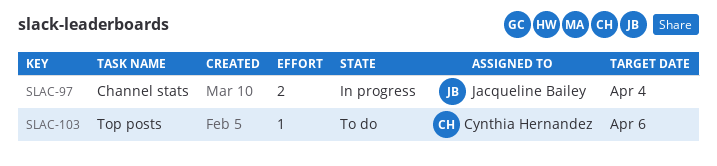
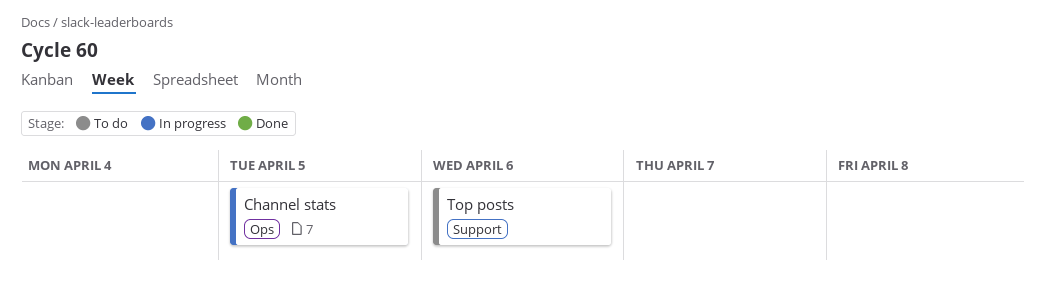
Channel stats, due: Apr 4 -> Apr 5

